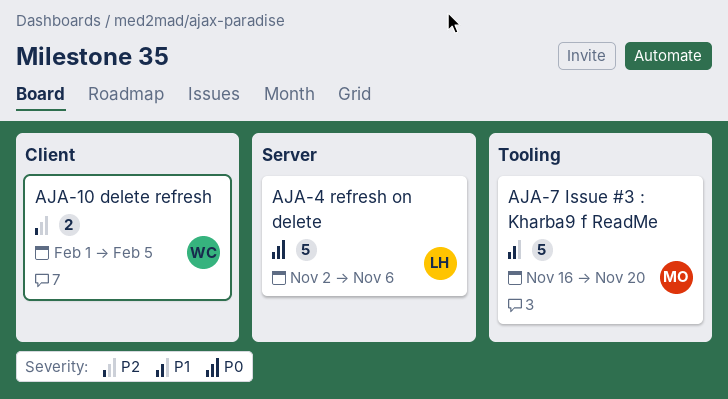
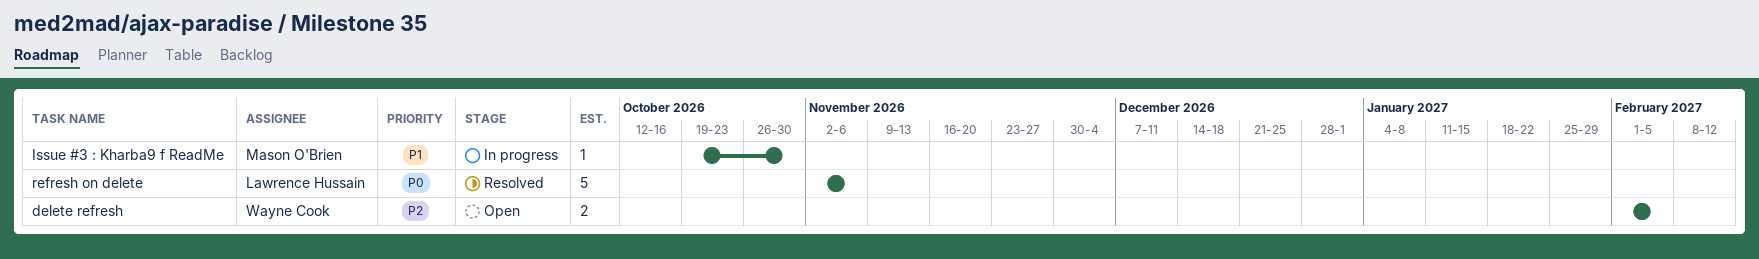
Issue #3 : Kharba9 f ReadMe, estimate: 5 -> 1
Issue #3 : Kharba9 f ReadMe, start: Nov 16 -> Oct 19
Issue #3 : Kharba9 f ReadMe, due: Nov 20 -> Oct 30

